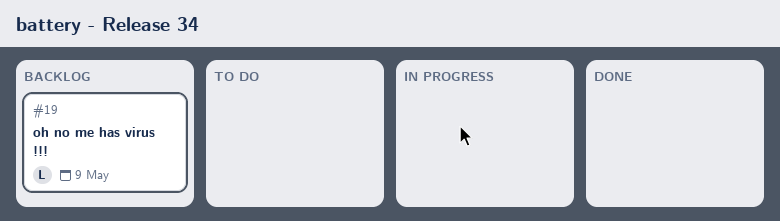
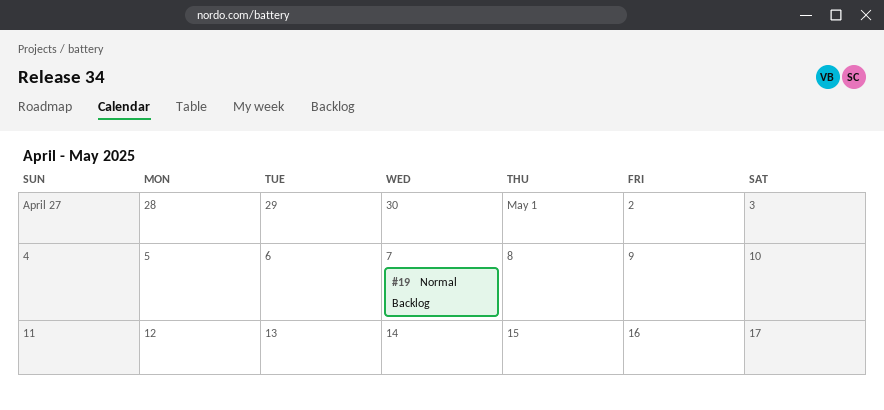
#19, due: May 9 -> May 7

